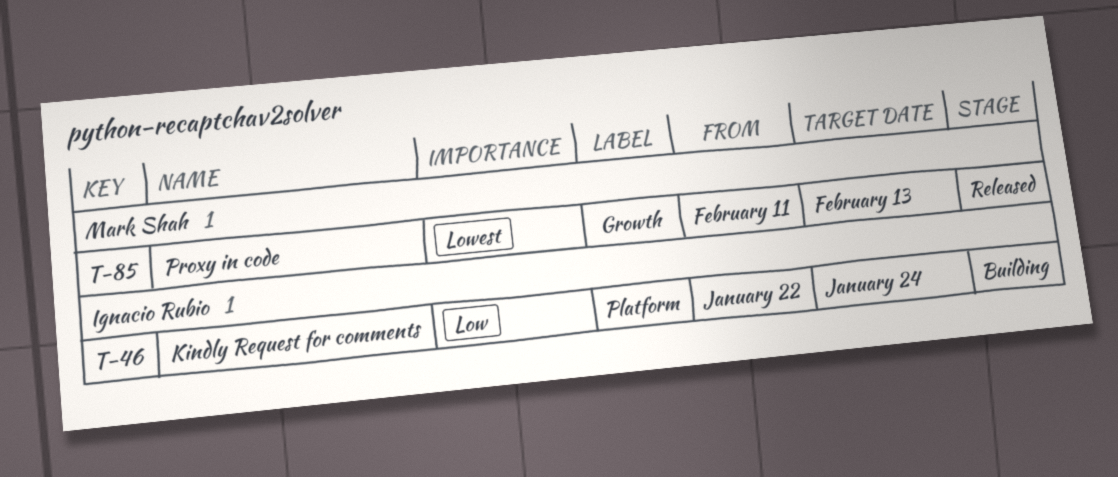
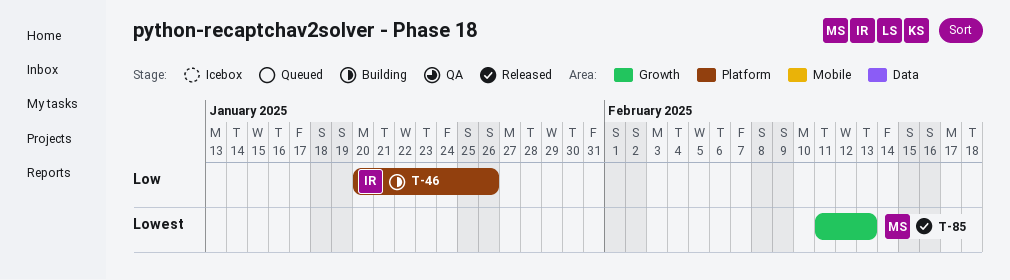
T-46, start: Jan 22 -> Jan 20
T-46, due: Jan 24 -> Jan 26

